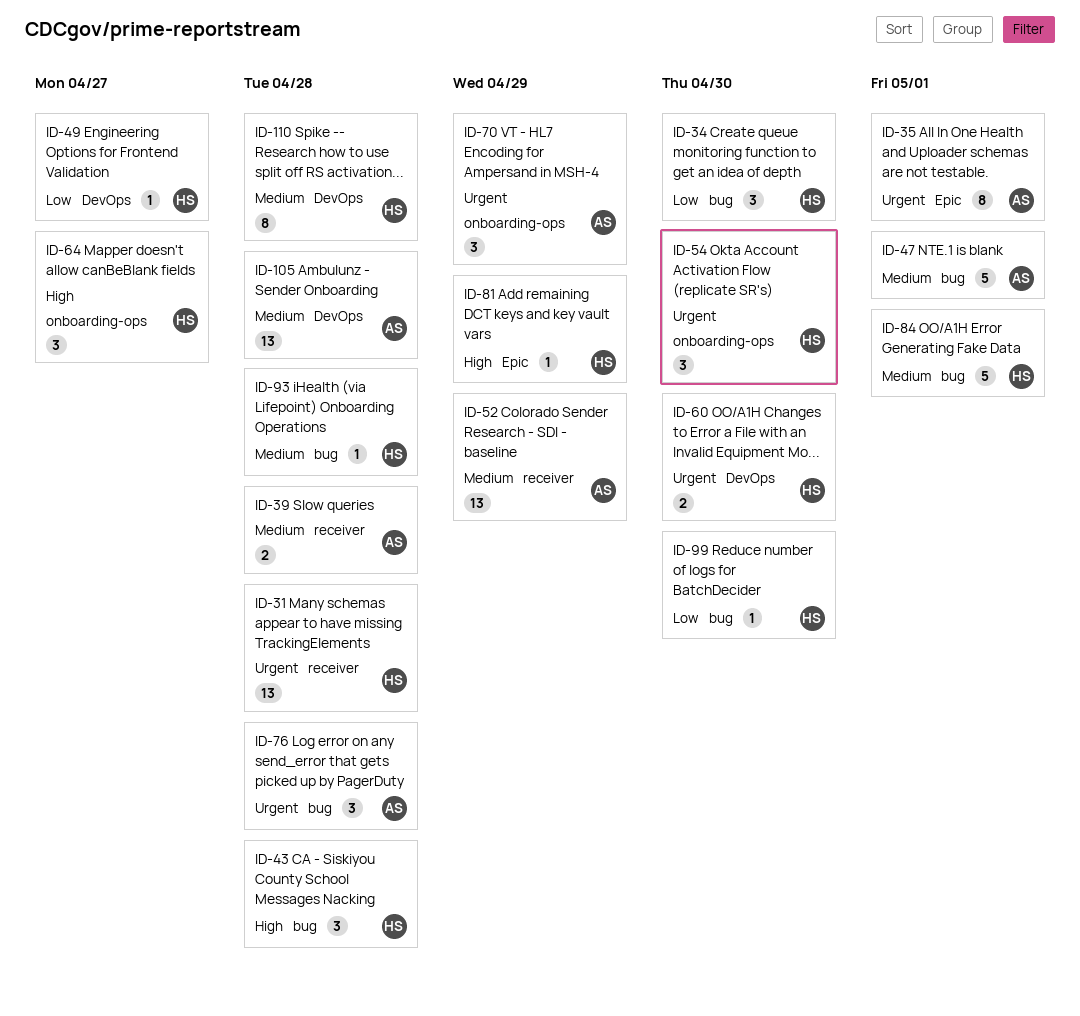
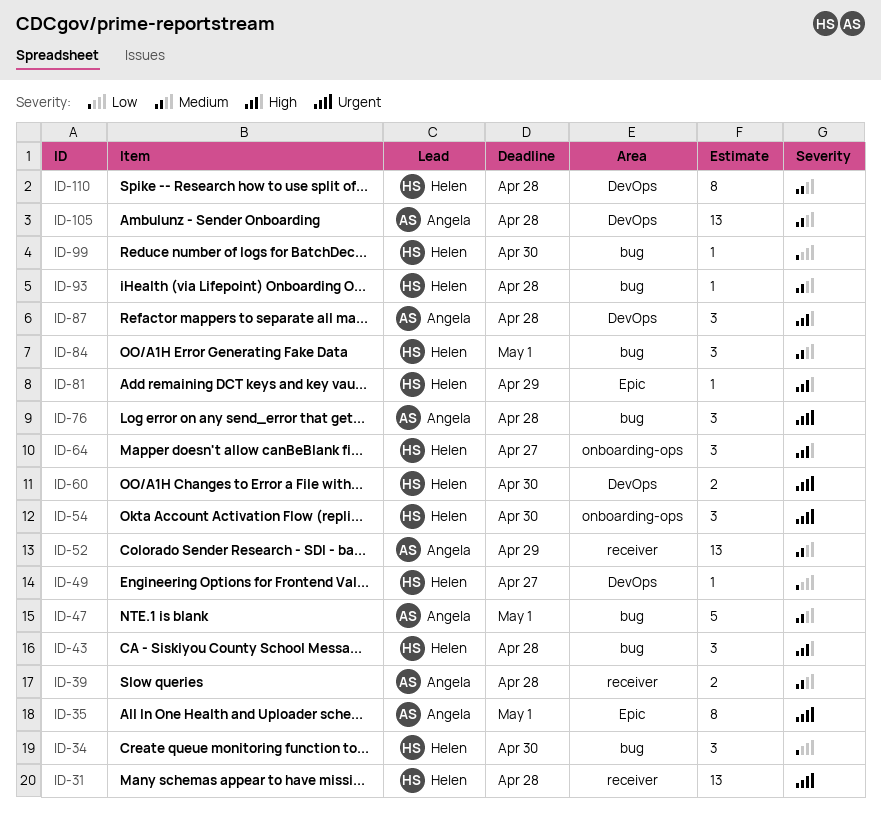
ID-70: present -> none
ID-84, estimate: 5 -> 3
ID-87: none -> present

